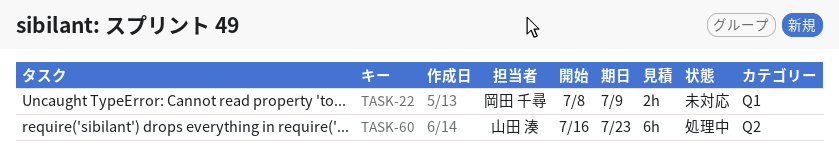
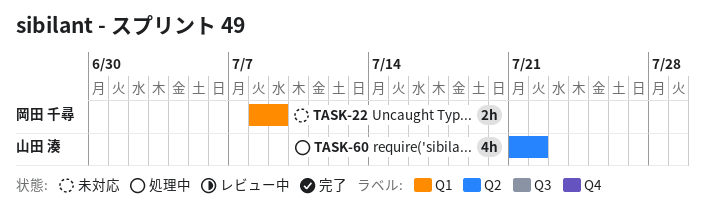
TASK-60, estimate: 6h -> 4h
TASK-60, start: Jul 16 -> Jul 21
TASK-60, due: Jul 23 -> Jul 22

